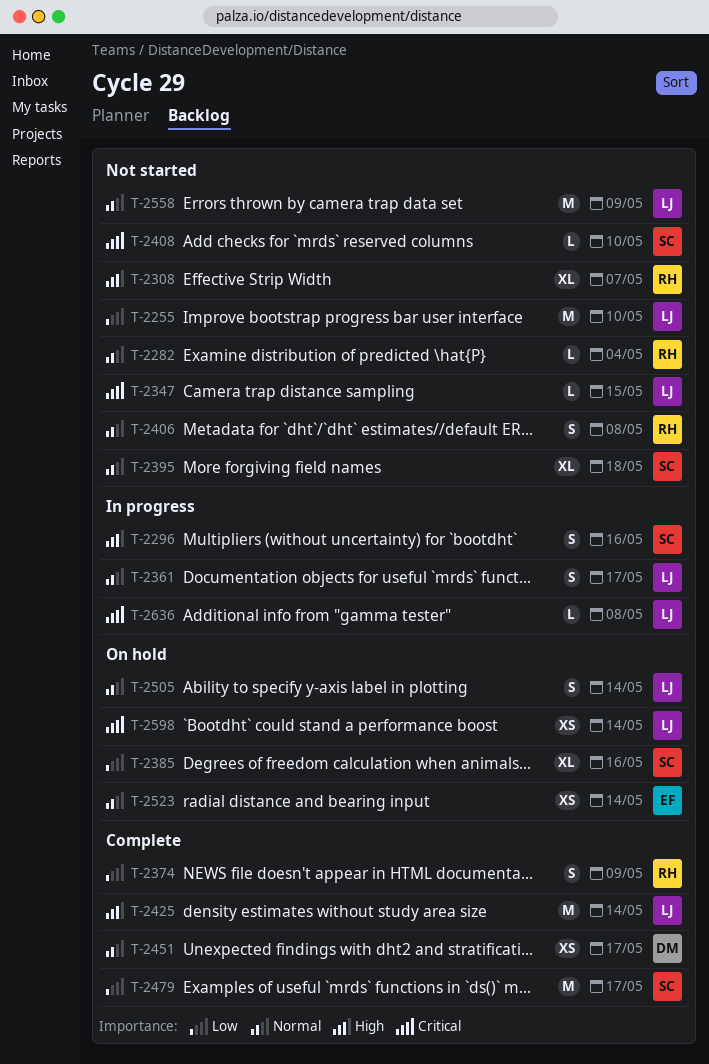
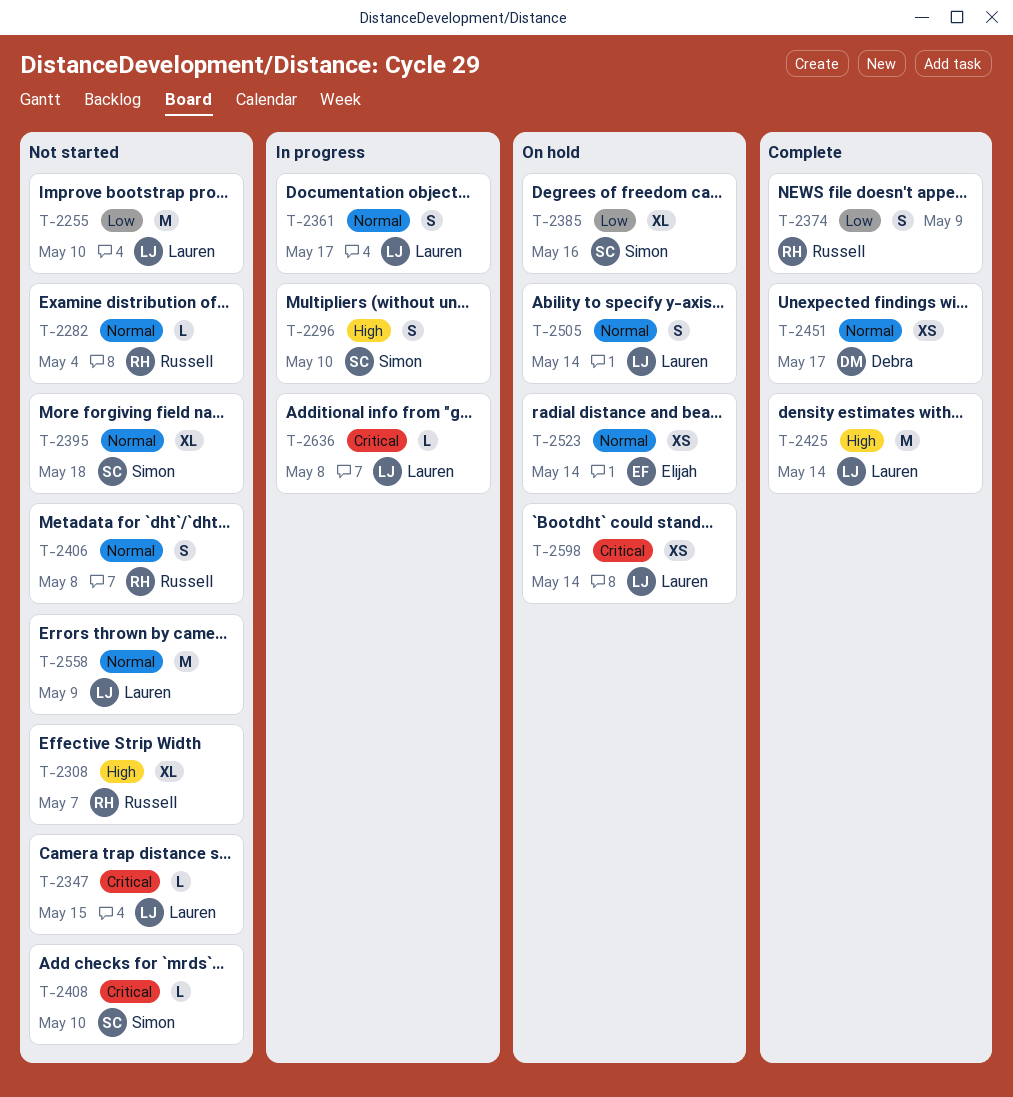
T-2296, due: May 16 -> May 10
T-2479: present -> none

